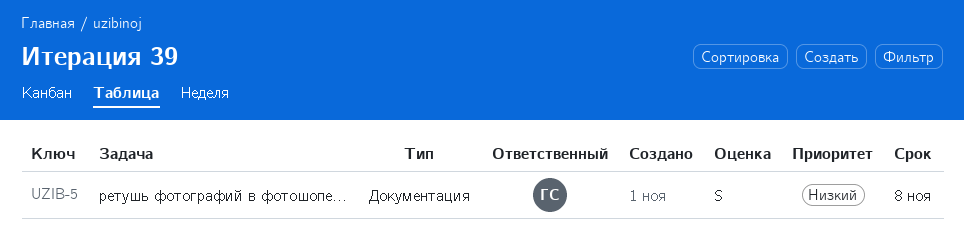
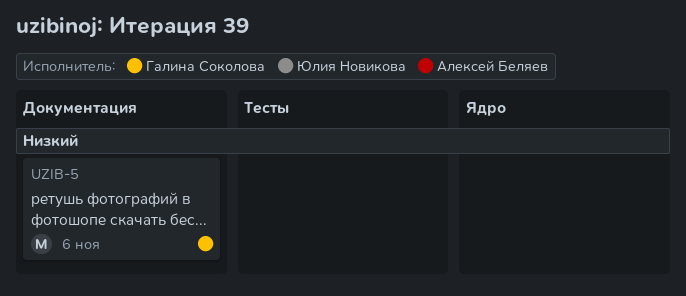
UZIB-5, estimate: S -> M
UZIB-5, due: Nov 8 -> Nov 6

